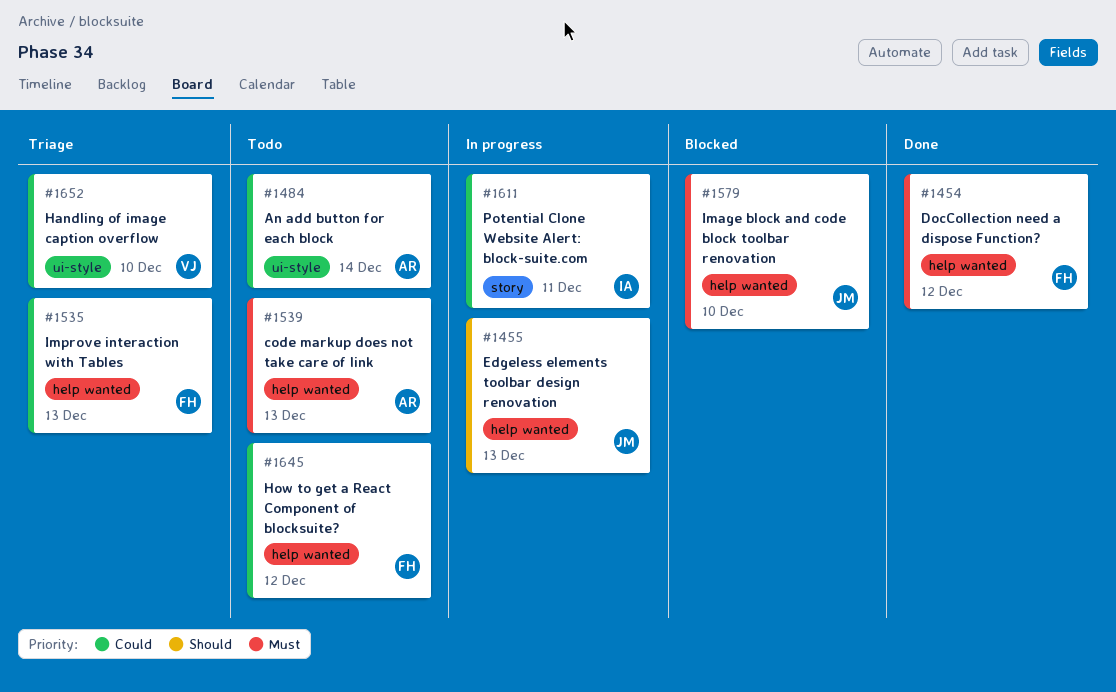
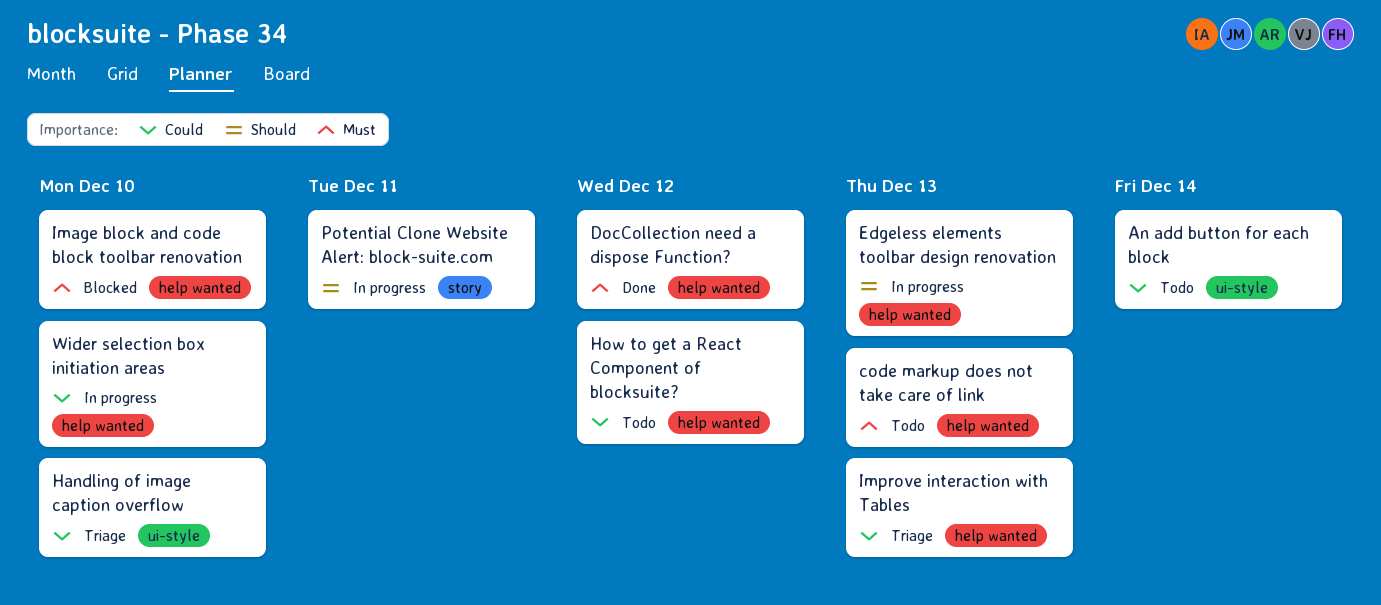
Potential Clone Website Alert: block-suite.com, priority: Could -> Should
Wider selection box initiation areas: none -> present

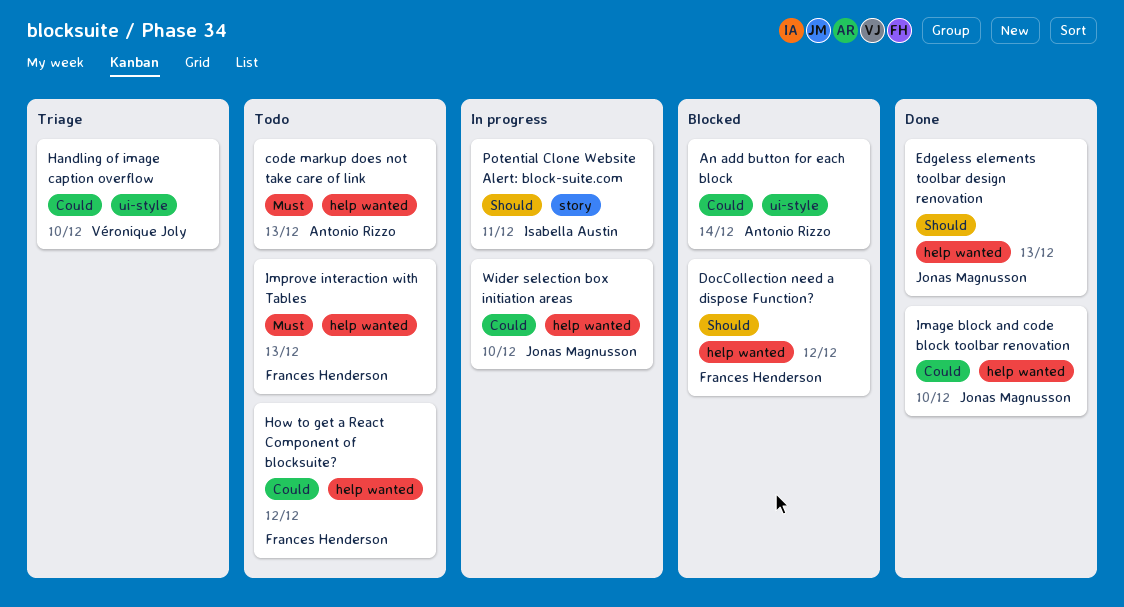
An add button for each block, status: Todo -> Blocked
DocCollection need a dispose Function?, status: Done -> Blocked
DocCollection need a dispose Function?, priority: Must -> Should
Edgeless elements toolbar design renovation, status: In progress -> Done
Image block and code block toolbar renovation, status: Blocked -> Done
Image block and code block toolbar renovation, priority: Must -> Could
Improve interaction with Tables, status: Triage -> Todo
Improve interaction with Tables, priority: Could -> Must

